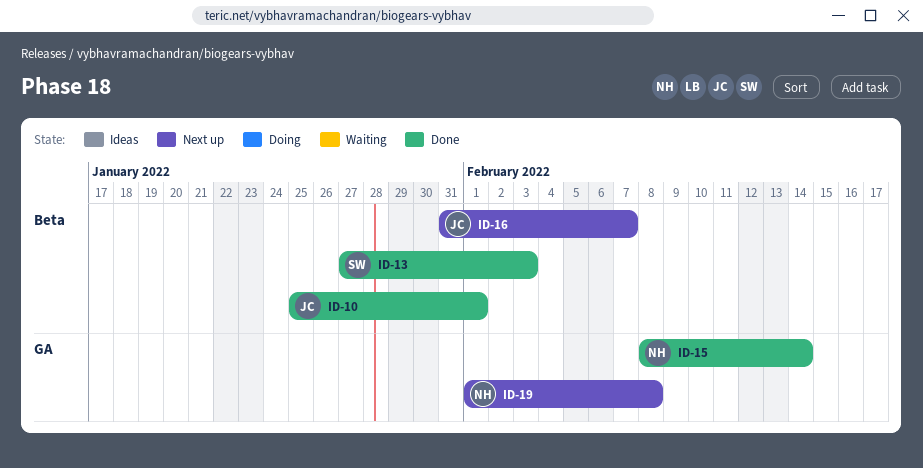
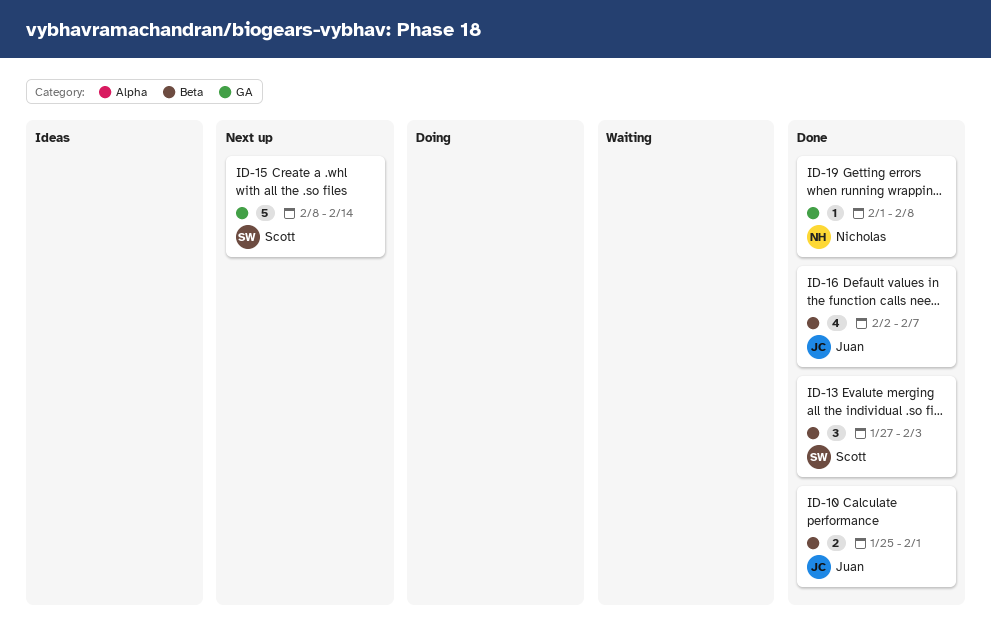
ID-15, status: Done -> Next up
ID-15, owner: Nicholas -> Scott
ID-16, status: Next up -> Done
ID-16, start: Jan 31 -> Feb 2
ID-19, status: Next up -> Done

